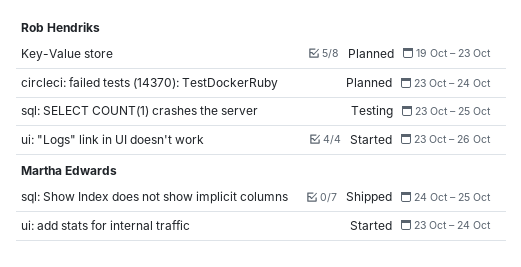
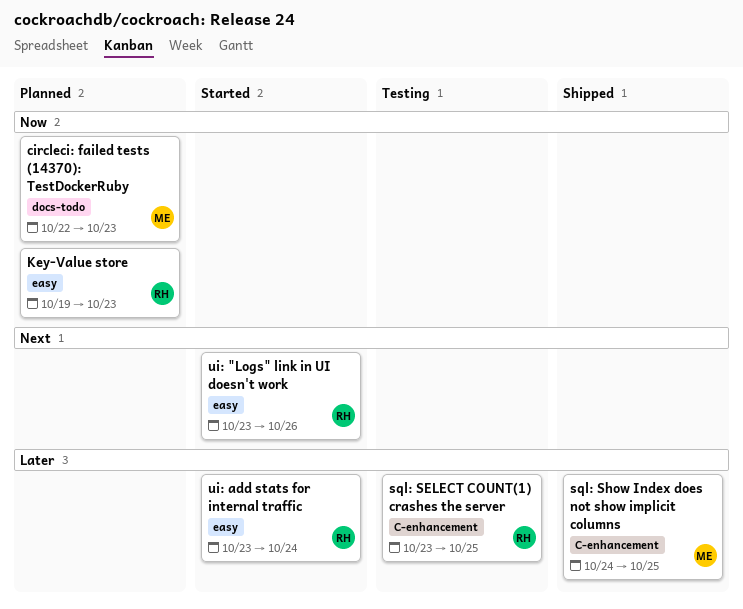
circleci: failed tests (14370): TestDockerRuby, owner: Rob Hendriks -> Martha Edwards
circleci: failed tests (14370): TestDockerRuby, start: Oct 23 -> Oct 22
circleci: failed tests (14370): TestDockerRuby, due: Oct 24 -> Oct 23
ui: add stats for internal traffic, owner: Martha Edwards -> Rob Hendriks

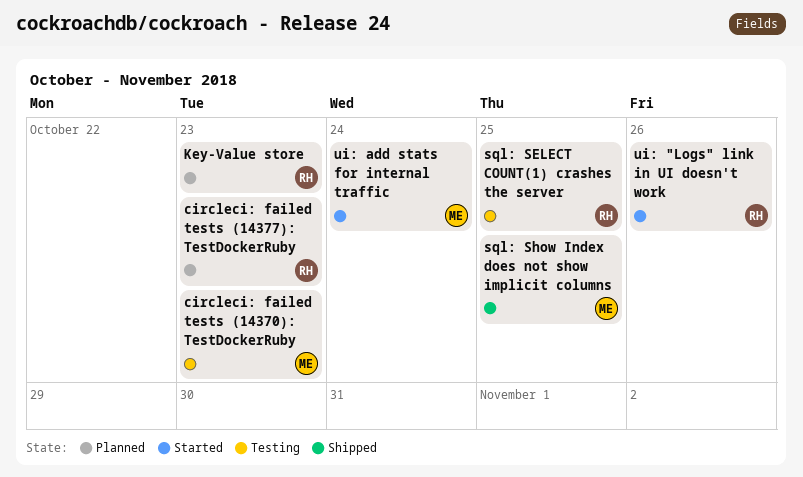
circleci: failed tests (14370): TestDockerRuby, status: Planned -> Testing
circleci: failed tests (14377): TestDockerRuby: none -> present
ui: add stats for internal traffic, owner: RH -> ME

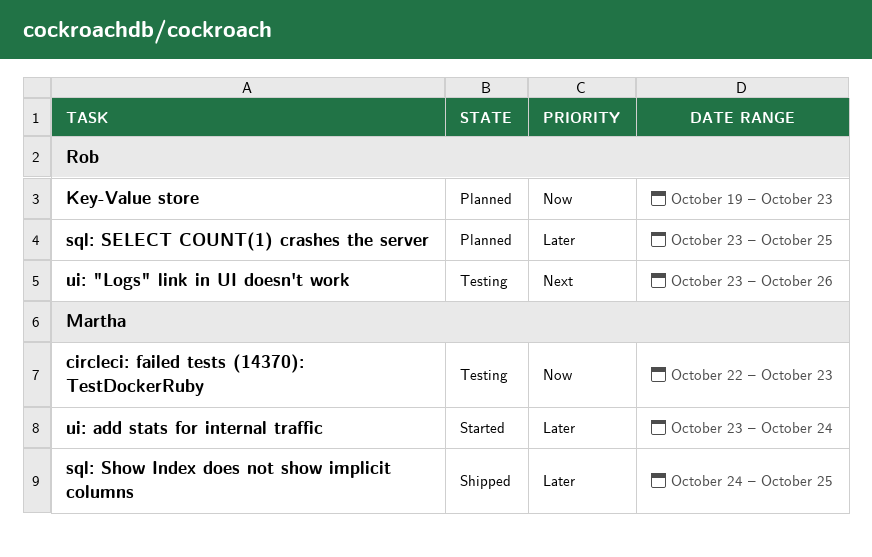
circleci: failed tests (14377): TestDockerRuby: present -> none
sql: SELECT COUNT(1) crashes the server, status: Testing -> Planned
ui: "Logs" link in UI doesn't work, status: Started -> Testing

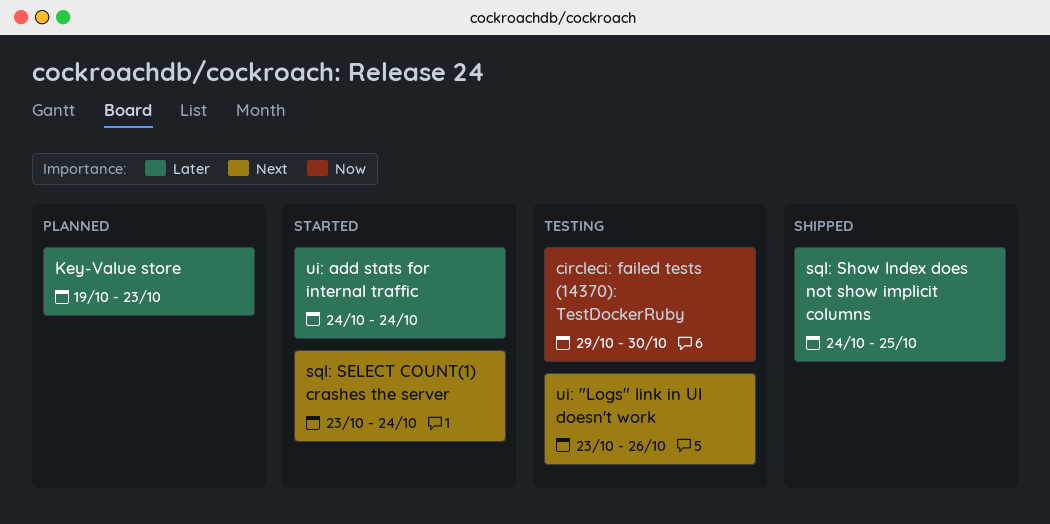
circleci: failed tests (14370): TestDockerRuby, start: Oct 22 -> Oct 29
circleci: failed tests (14370): TestDockerRuby, due: Oct 23 -> Oct 30
Key-Value store, priority: Now -> Later
sql: SELECT COUNT(1) crashes the server, status: Planned -> Started
sql: SELECT COUNT(1) crashes the server, priority: Later -> Next
sql: SELECT COUNT(1) crashes the server, due: Oct 25 -> Oct 24
ui: add stats for internal traffic, start: Oct 23 -> Oct 24

